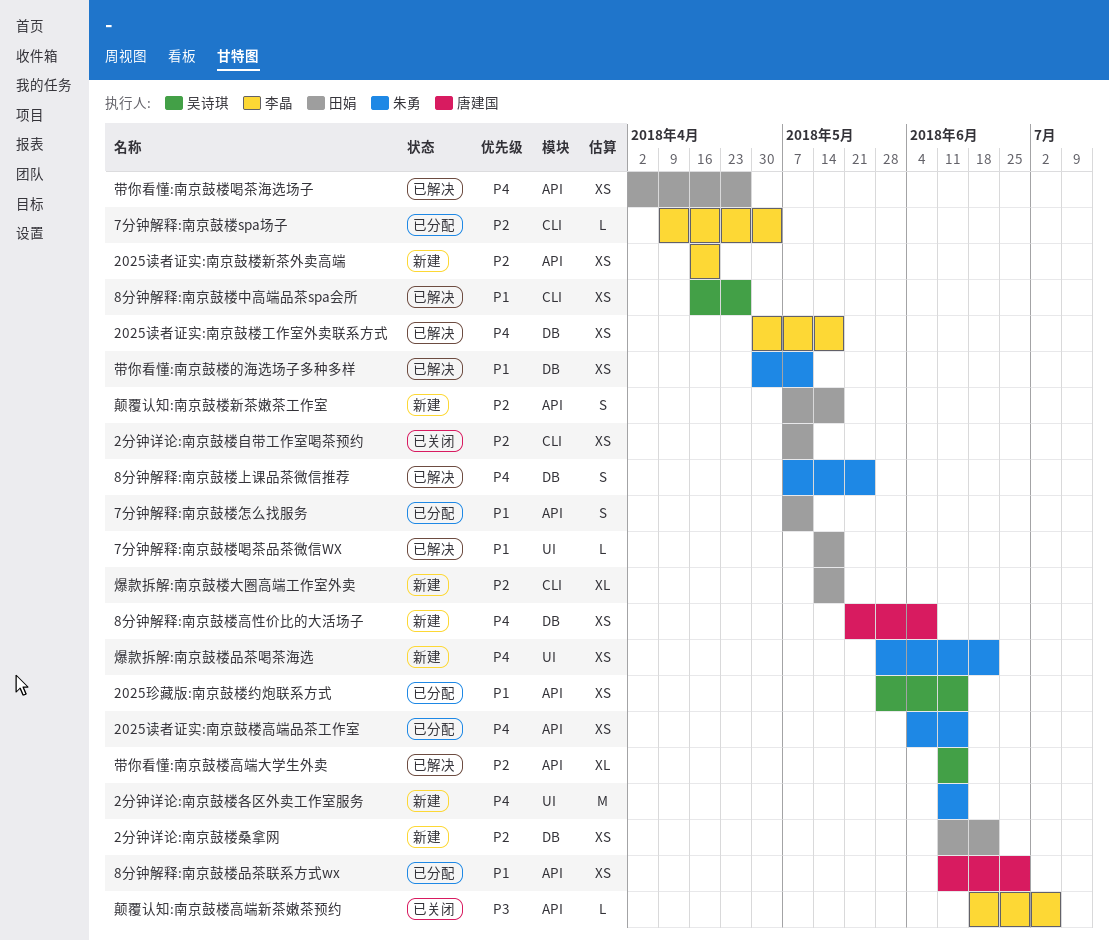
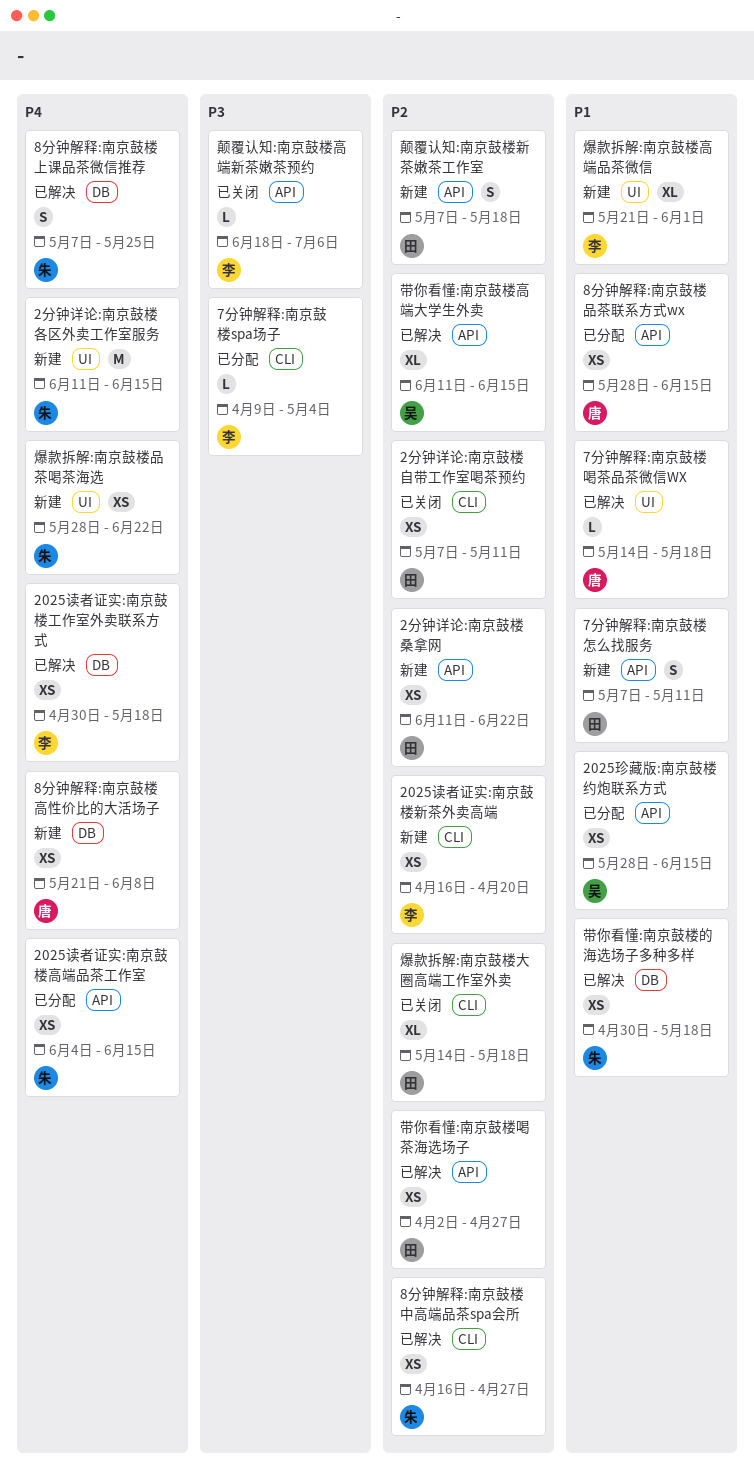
2025读者证实:南京鼓楼新茶外卖高端, label: API -> CLI
2分钟详论:南京鼓楼桑拿网, label: DB -> API
7分钟解释:南京鼓楼spa场子, priority: P2 -> P3
7分钟解释:南京鼓楼喝茶品茶微信WX, owner: 田娟 -> 唐建国
7分钟解释:南京鼓楼怎么找服务, status: 已分配 -> 新建
8分钟解释:南京鼓楼中高端品茶spa会所, owner: 吴诗琪 -> 朱勇
8分钟解释:南京鼓楼中高端品茶spa会所, priority: P1 -> P2
8分钟解释:南京鼓楼品茶联系方式wx, start: Jun 11 -> May 28
8分钟解释:南京鼓楼品茶联系方式wx, due: Jun 29 -> Jun 15
带你看懂:南京鼓楼喝茶海选场子, priority: P4 -> P2
带你看懂:南京鼓楼的海选场子多种多样, due: May 11 -> May 18
爆款拆解:南京鼓楼大圈高端工作室外卖, status: 新建 -> 已关闭
爆款拆解:南京鼓楼高端品茶微信: none -> present

